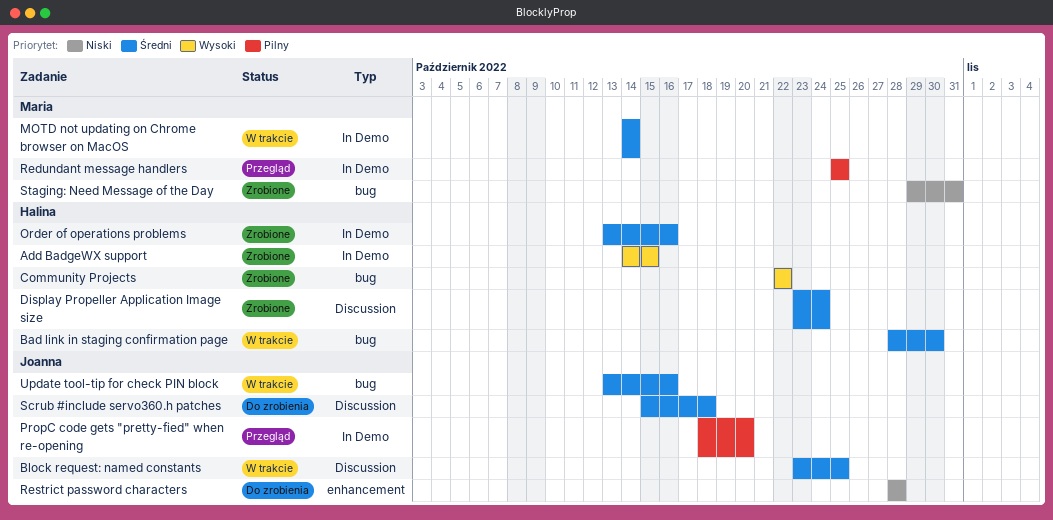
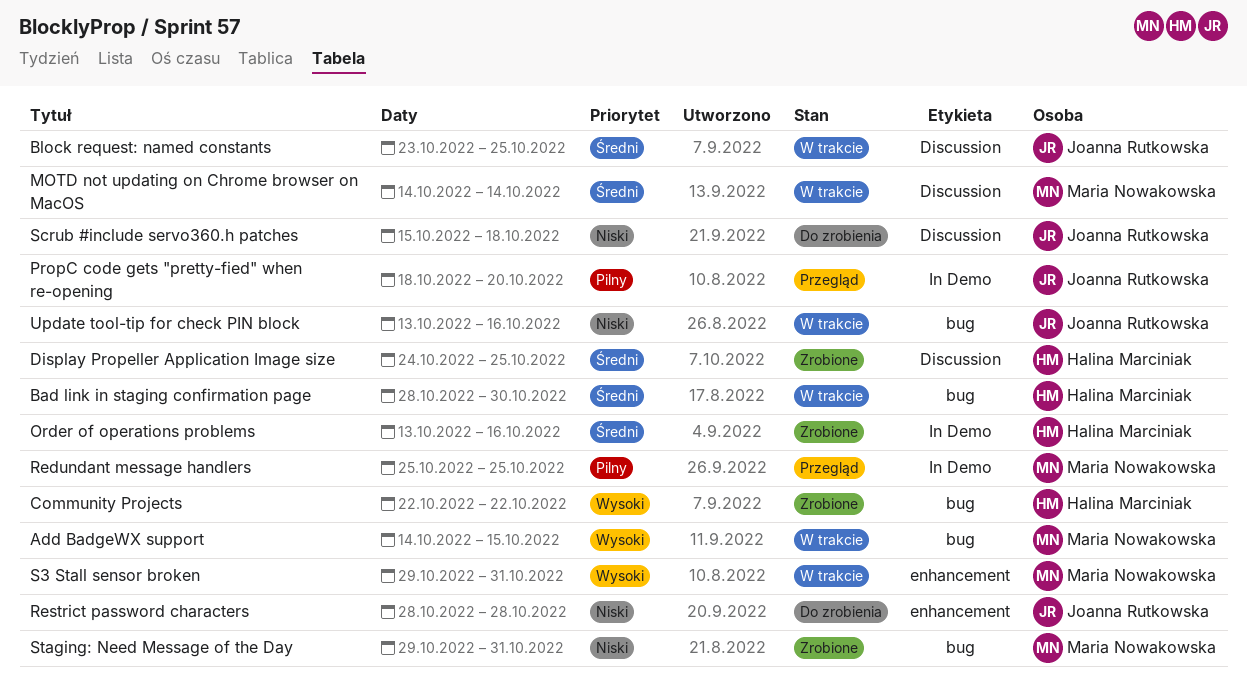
Add BadgeWX support, status: Zrobione -> W trakcie
Add BadgeWX support, owner: Halina Marciniak -> Maria Nowakowska
Add BadgeWX support, label: In Demo -> bug
Display Propeller Application Image size, start: Oct 23 -> Oct 24
Display Propeller Application Image size, due: Oct 24 -> Oct 25
MOTD not updating on Chrome browser on MacOS, label: In Demo -> Discussion
S3 Stall sensor broken: none -> present
Scrub #include servo360.h patches, priority: Średni -> Niski
Update tool-tip for check PIN block, priority: Średni -> Niski

